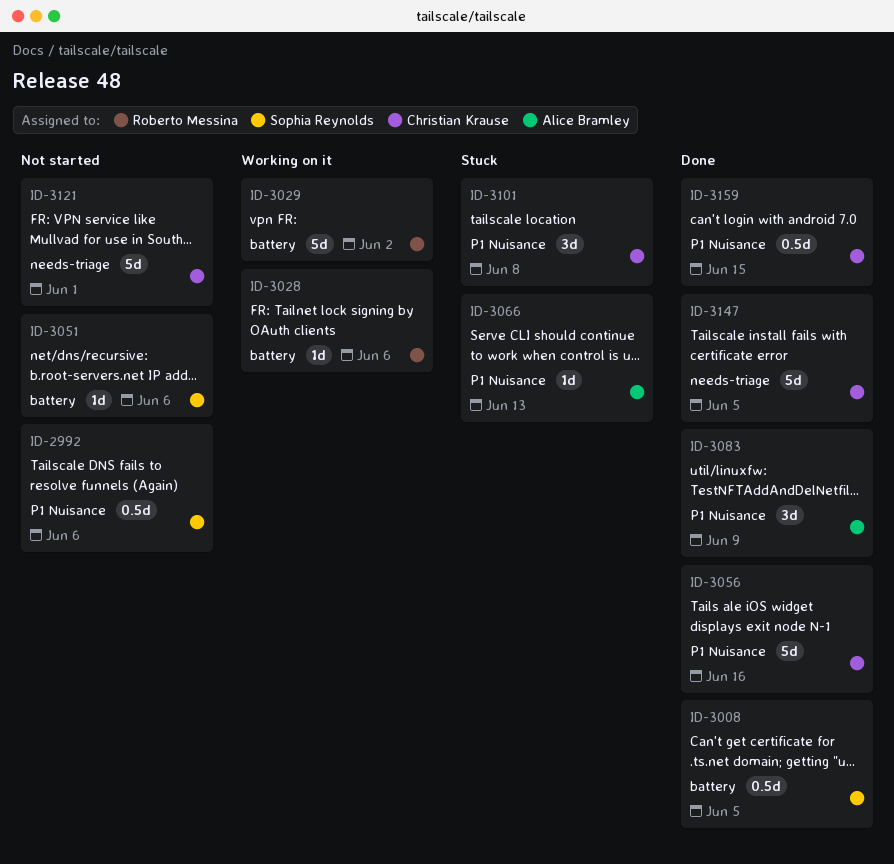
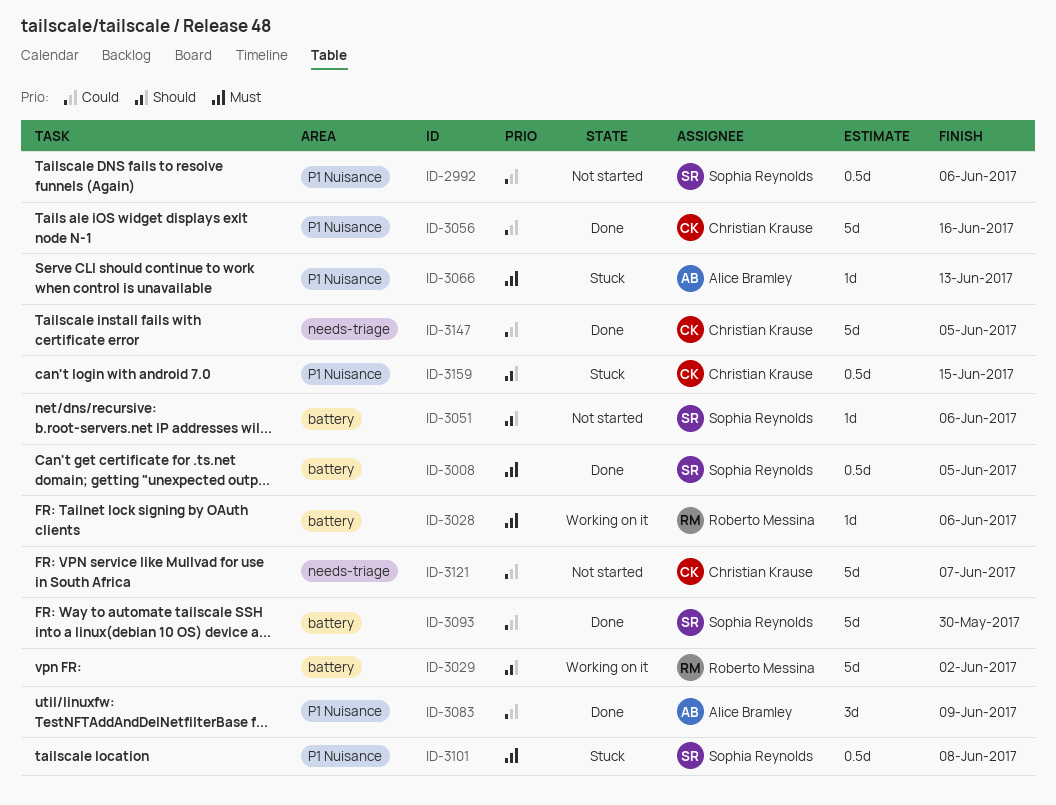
ID-3093: none -> present
ID-3101, owner: Christian Krause -> Sophia Reynolds
ID-3101, estimate: 3d -> 0.5d
ID-3121, due: Jun 1 -> Jun 7
ID-3159, status: Done -> Stuck

